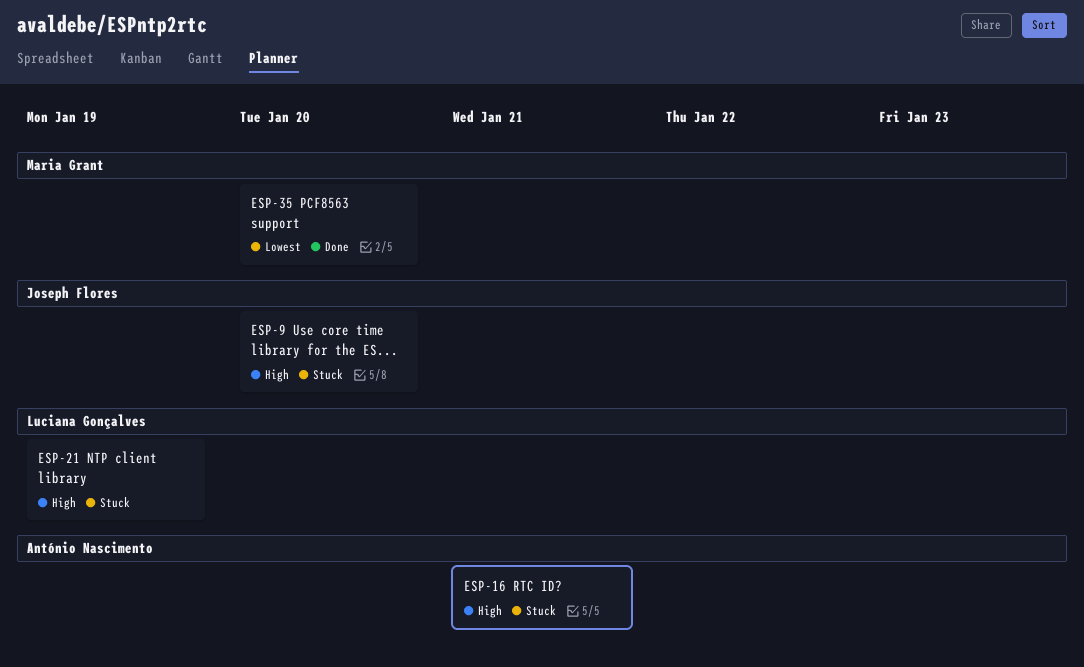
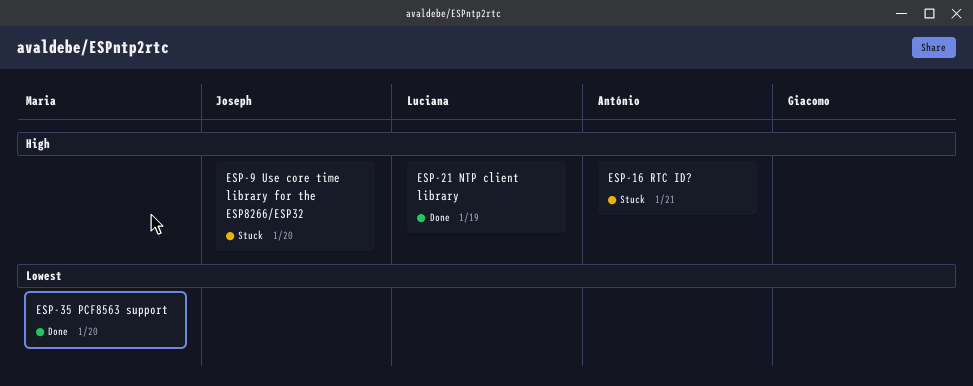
ESP-21, status: Stuck -> Done

